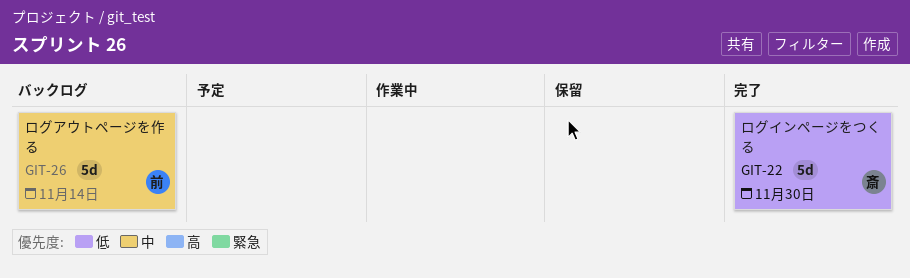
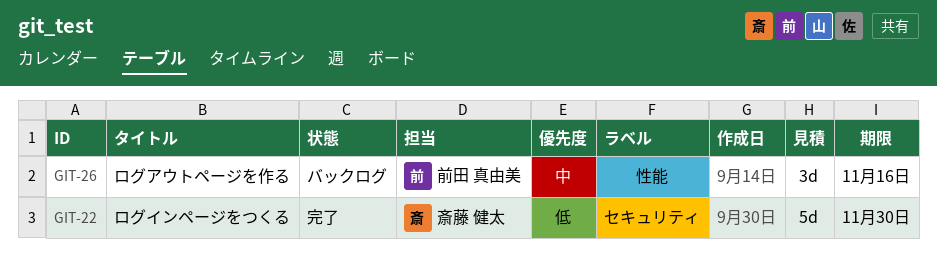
GIT-26, estimate: 5d -> 3d
GIT-26, due: Nov 14 -> Nov 16

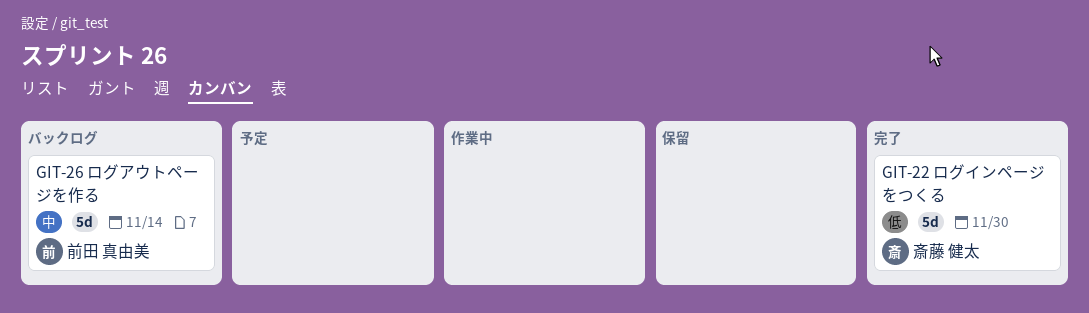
GIT-26, estimate: 3d -> 5d
GIT-26, due: Nov 16 -> Nov 14

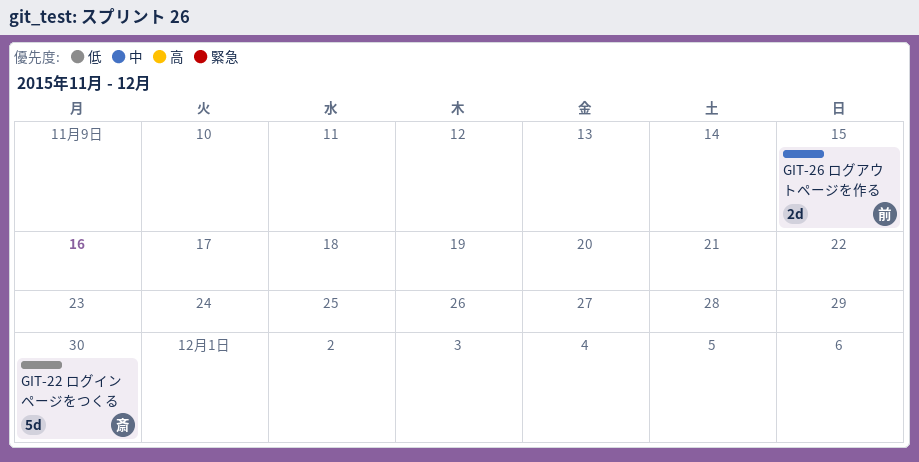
GIT-26, estimate: 5d -> 2d
GIT-26, due: Nov 14 -> Nov 15

